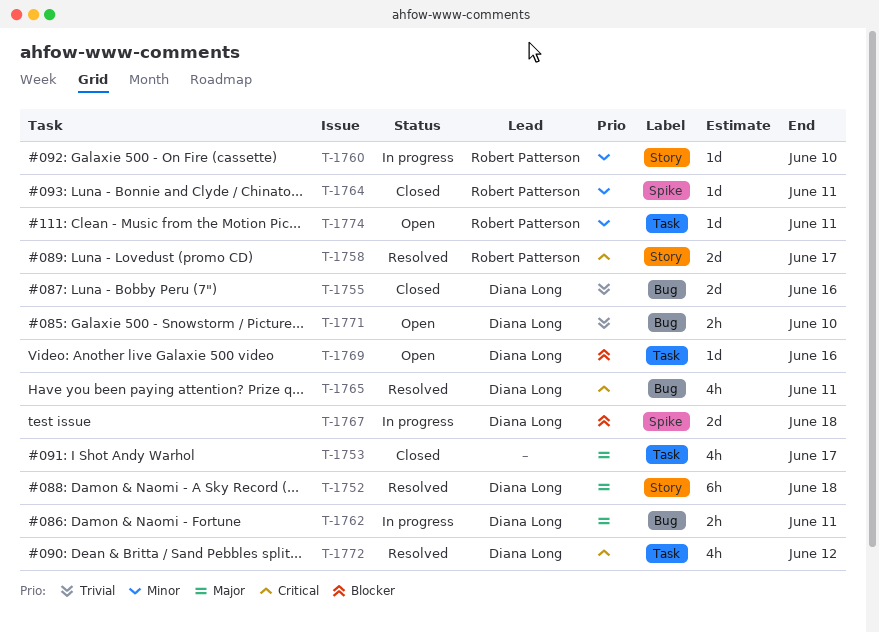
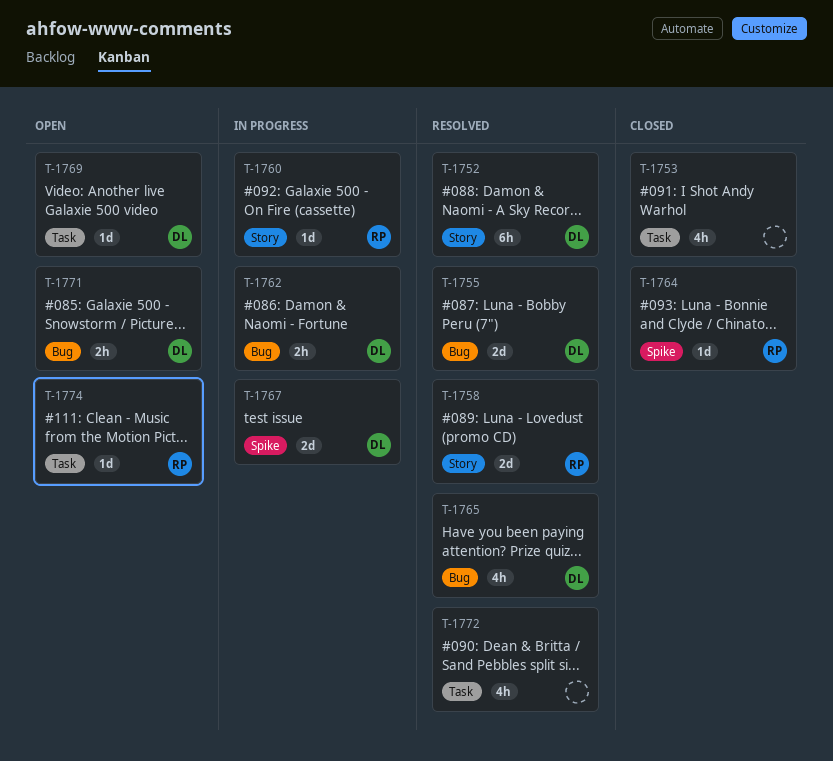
T-1755, status: Closed -> Resolved
T-1772, owner: Diana Long -> none

